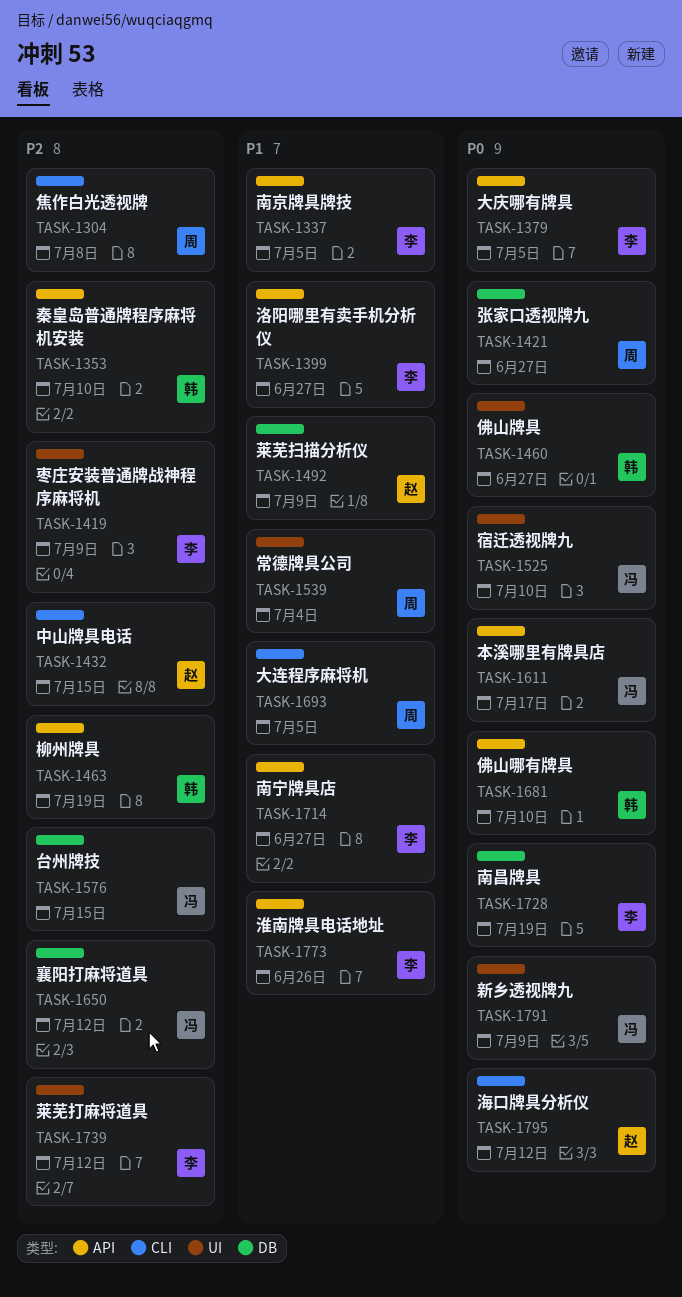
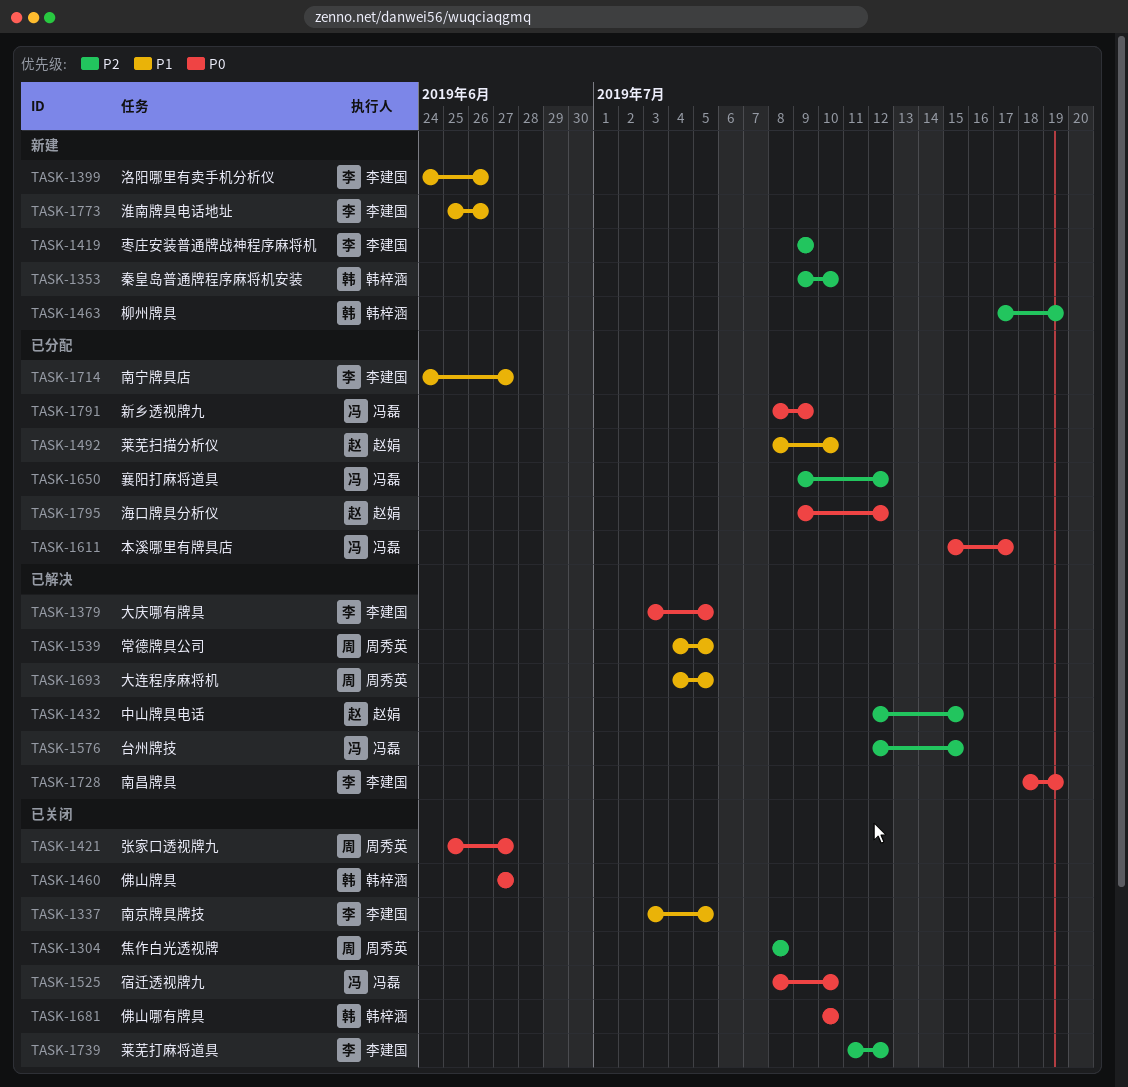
TASK-1399, due: Jun 27 -> Jun 26
TASK-1492, due: Jul 9 -> Jul 10
TASK-1539, due: Jul 4 -> Jul 5

